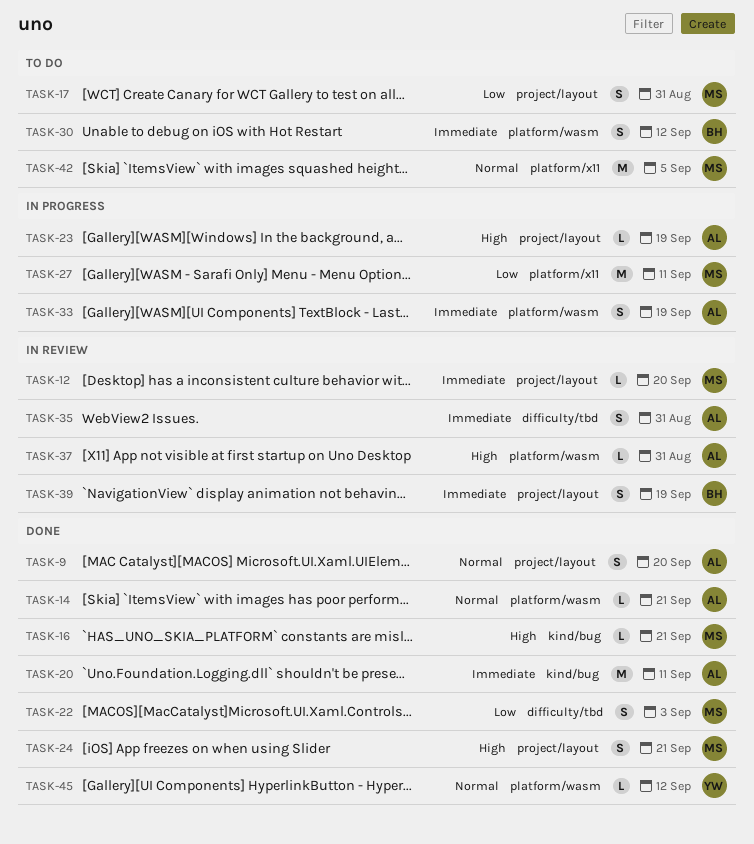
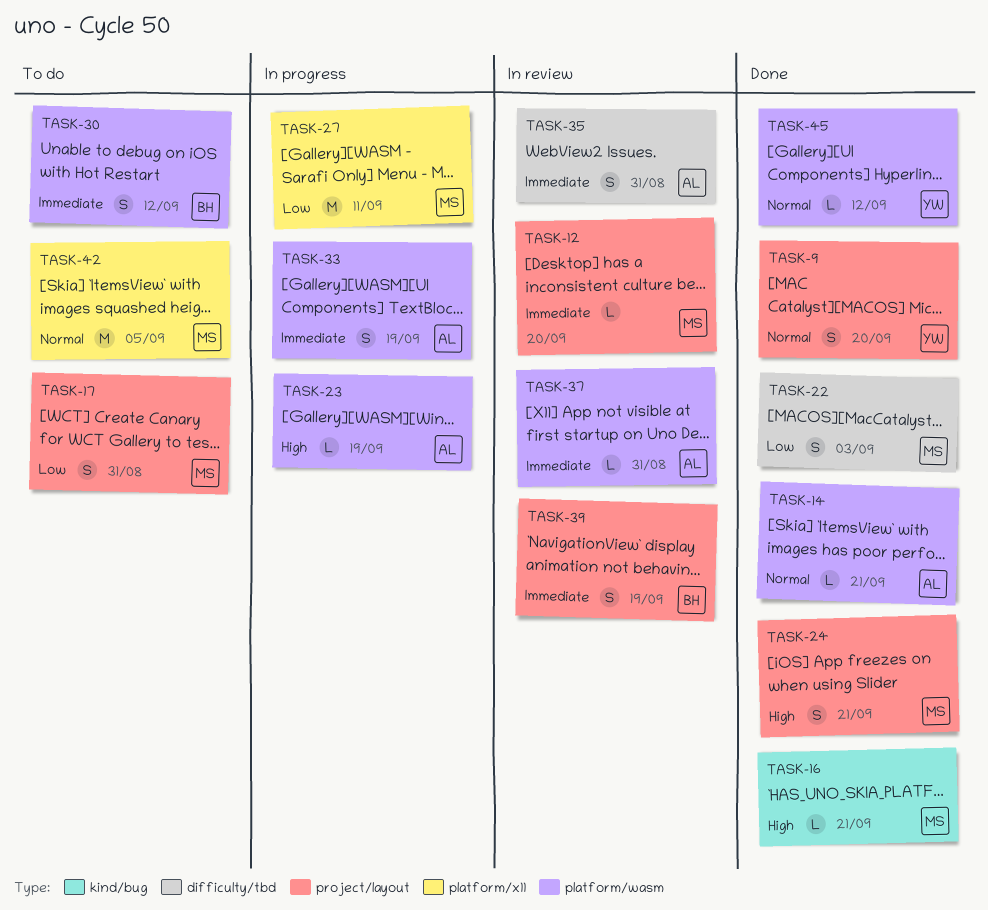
TASK-9, owner: AL -> YW
TASK-20: present -> none
TASK-23, label: project/layout -> platform/wasm
TASK-37, priority: High -> Immediate

